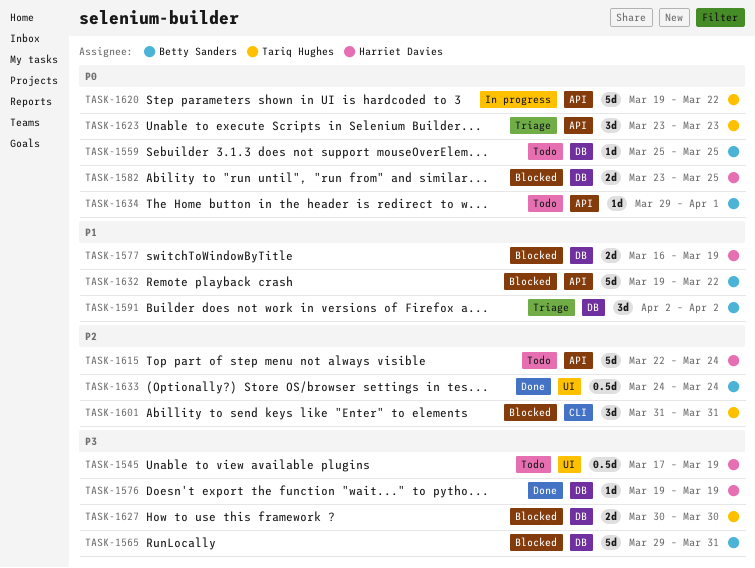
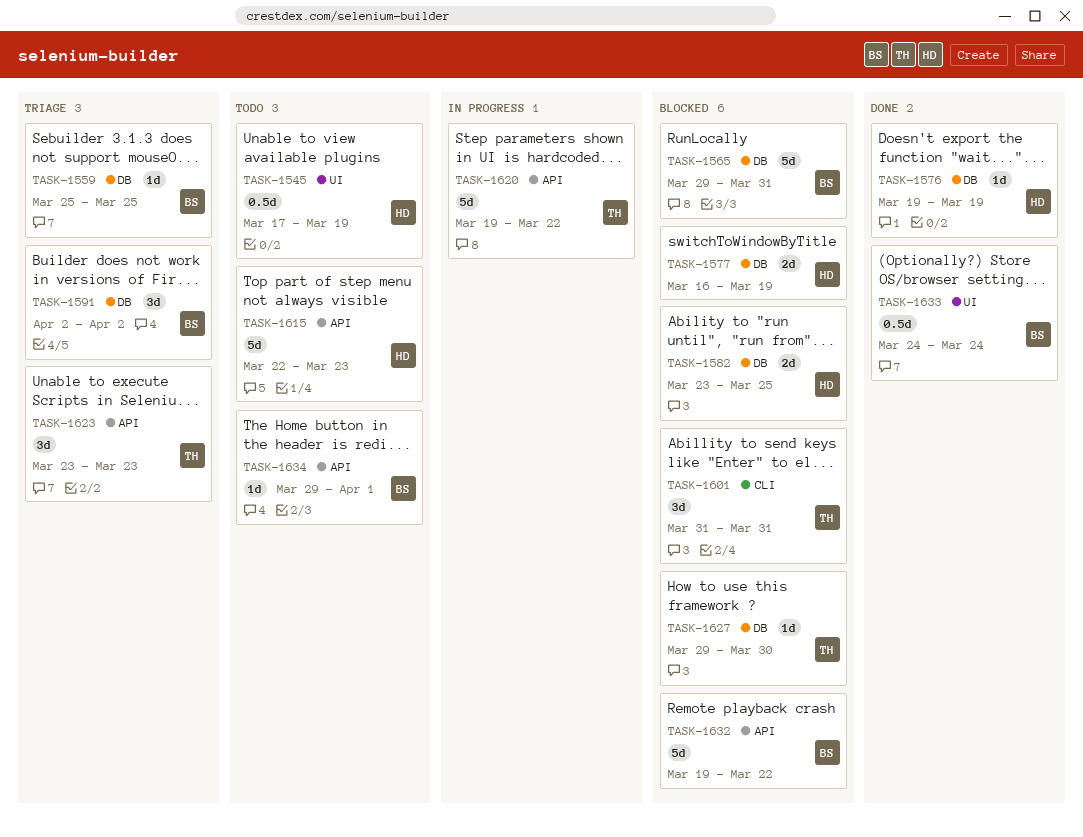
TASK-1559, status: Todo -> Triage
TASK-1615, due: Mar 24 -> Mar 23
TASK-1627, estimate: 2d -> 1d
TASK-1627, start: Mar 30 -> Mar 29

